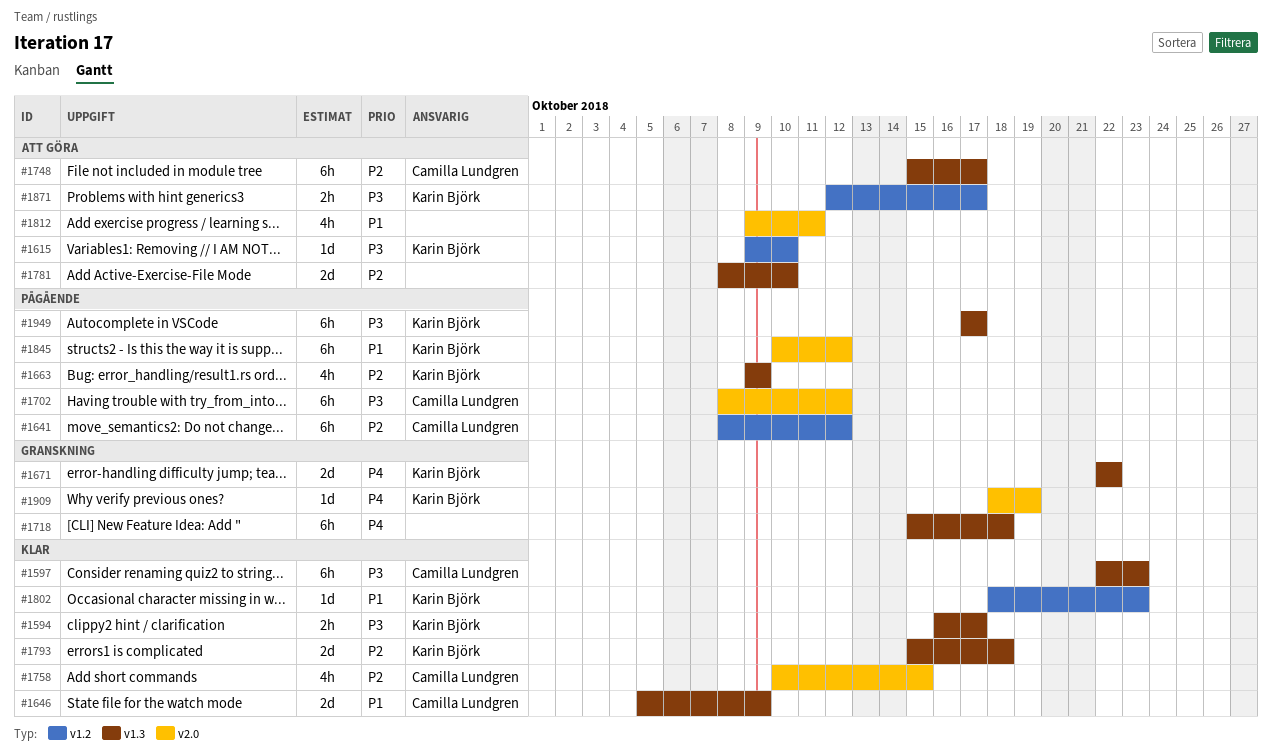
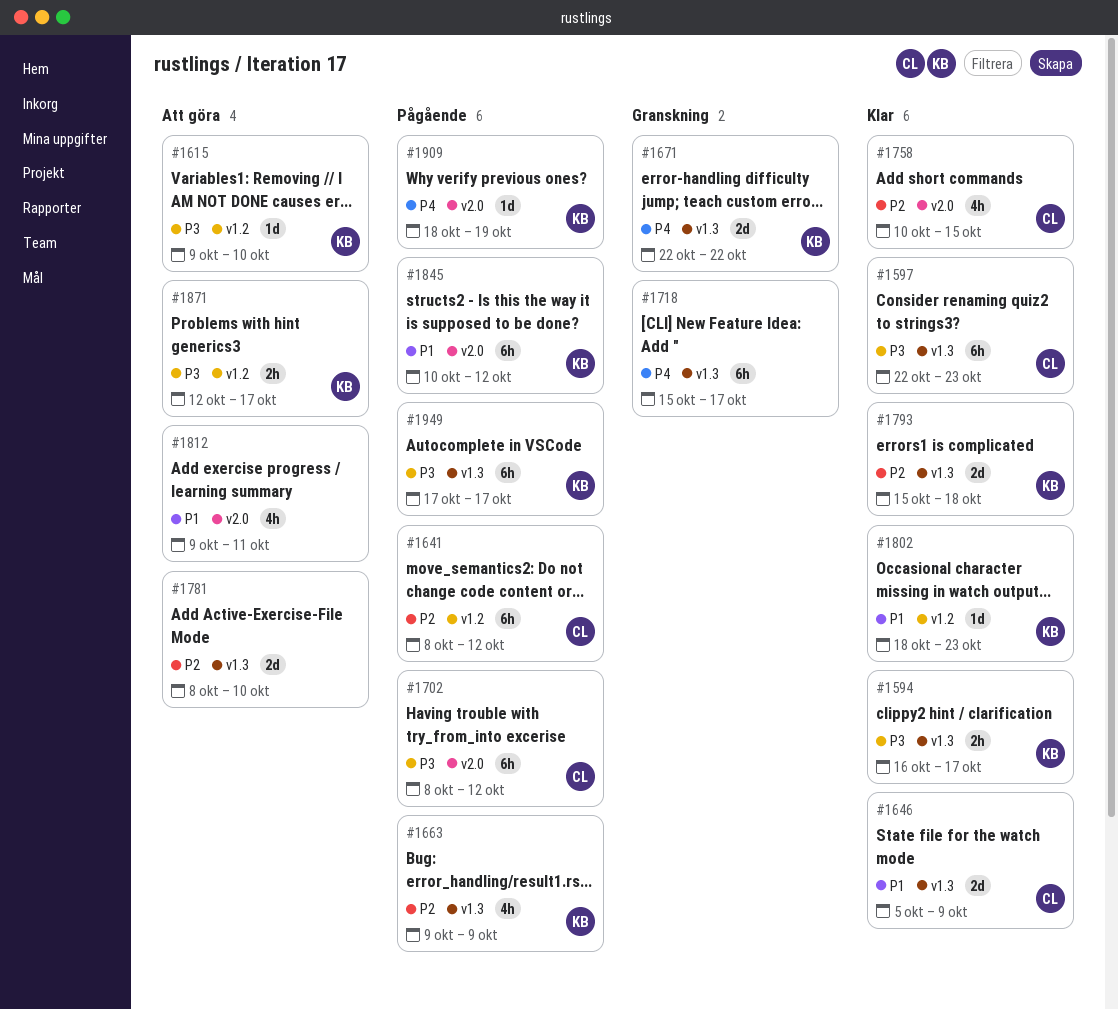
#1718, due: Oct 18 -> Oct 17
#1748: present -> none
#1909, status: Granskning -> Pågående

